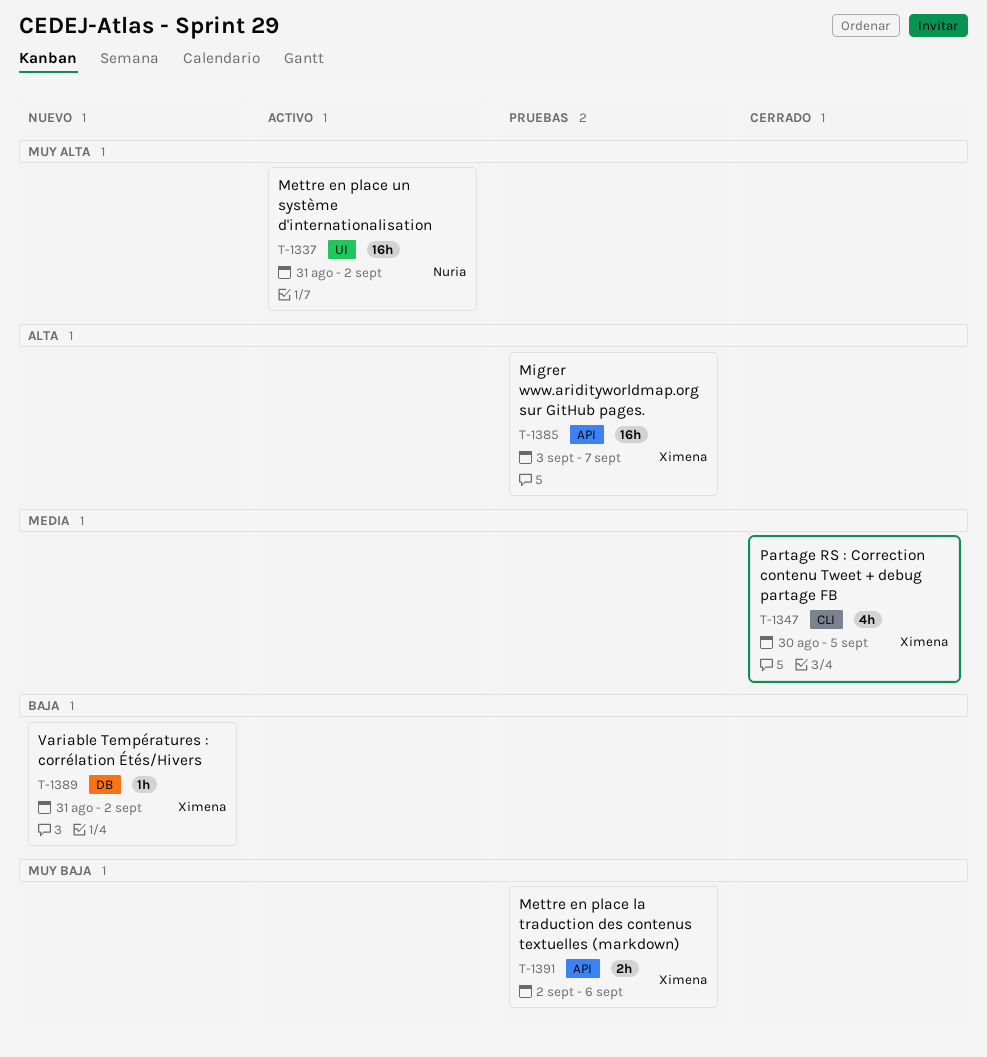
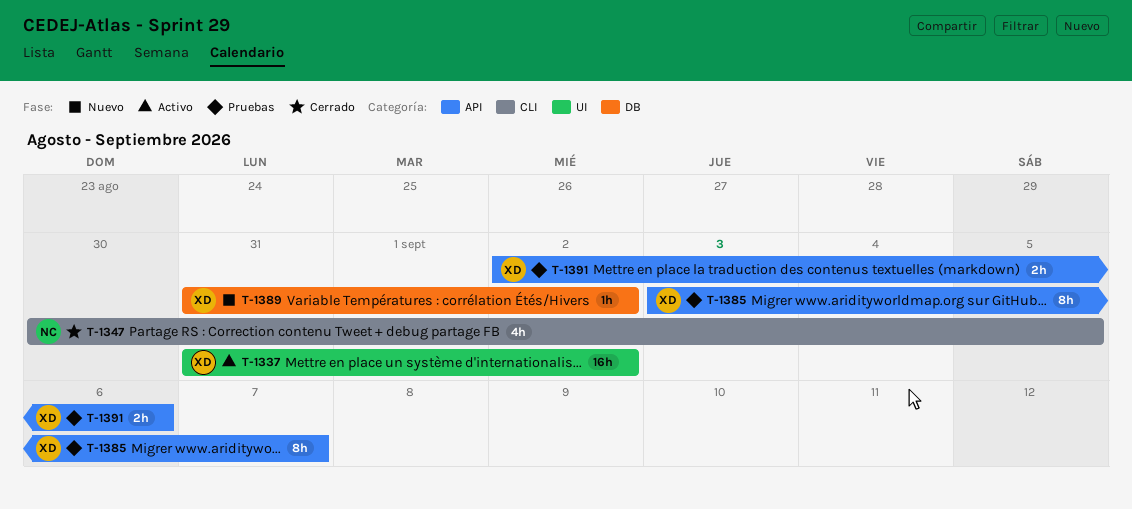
T-1337, owner: Nuria -> Ximena
T-1347, owner: Ximena -> Nuria
T-1385, estimate: 16h -> 8h

